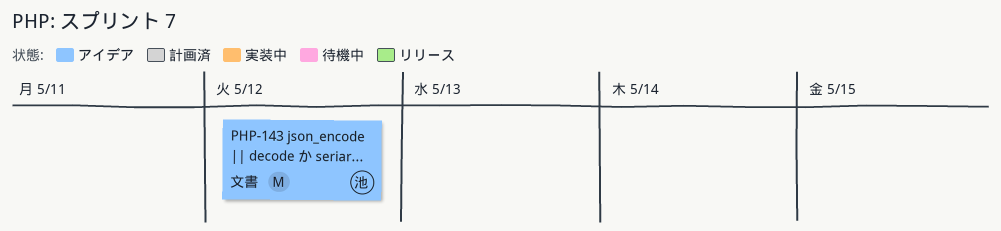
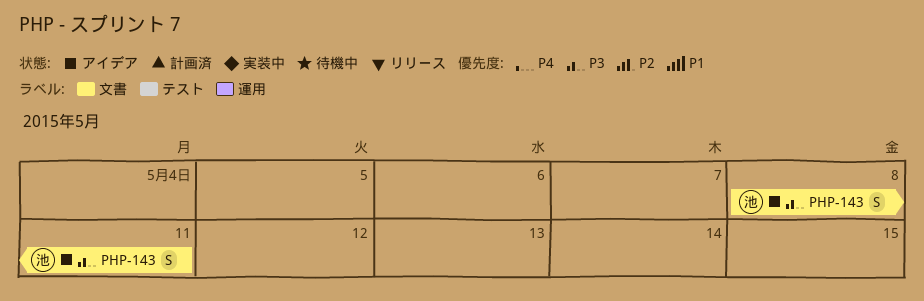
PHP-143, estimate: M -> S
PHP-143, due: May 12 -> May 11

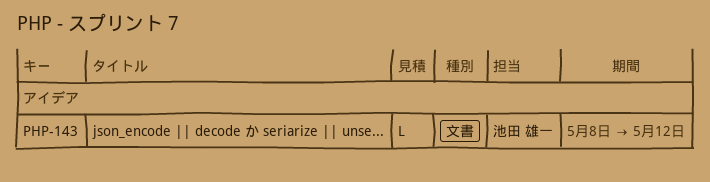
PHP-143, estimate: S -> L
PHP-143, due: May 11 -> May 12

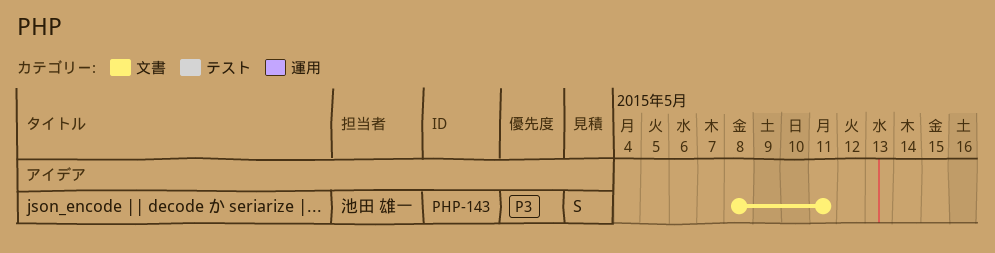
PHP-143, estimate: L -> S
PHP-143, due: May 12 -> May 11

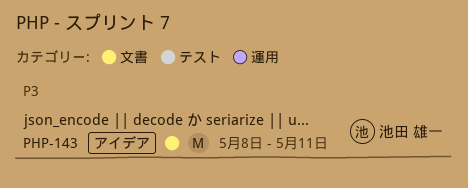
PHP-143, estimate: S -> M

